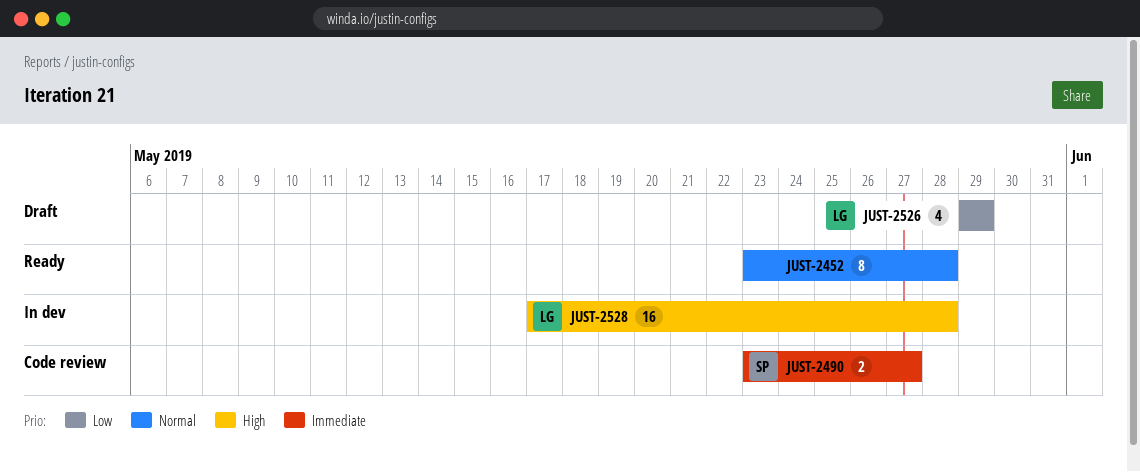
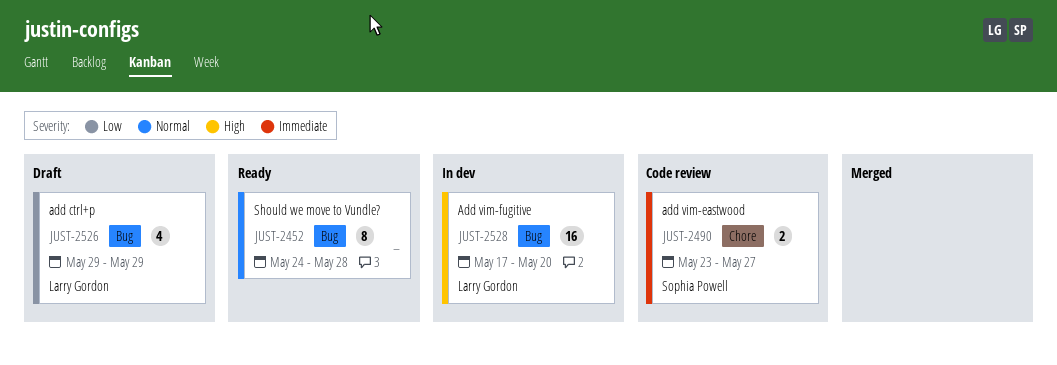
JUST-2452, start: May 23 -> May 24
JUST-2528, due: May 28 -> May 20

